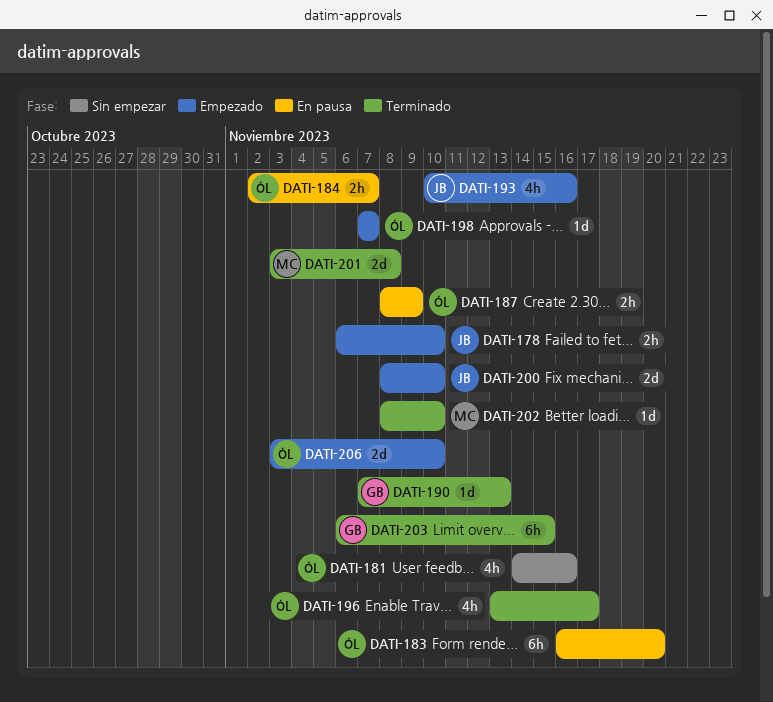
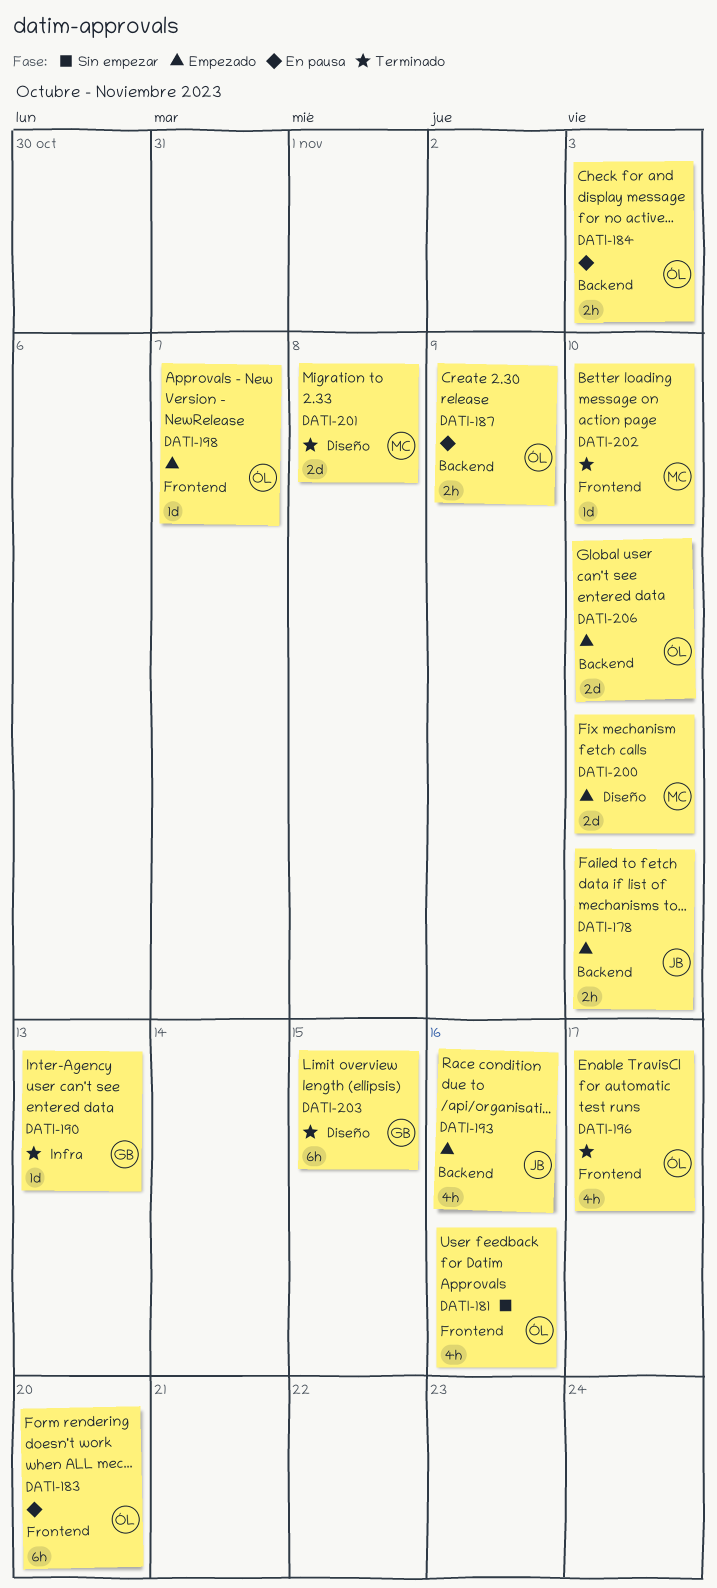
DATI-184, due: Nov 7 -> Nov 3
DATI-200, owner: JB -> MC

